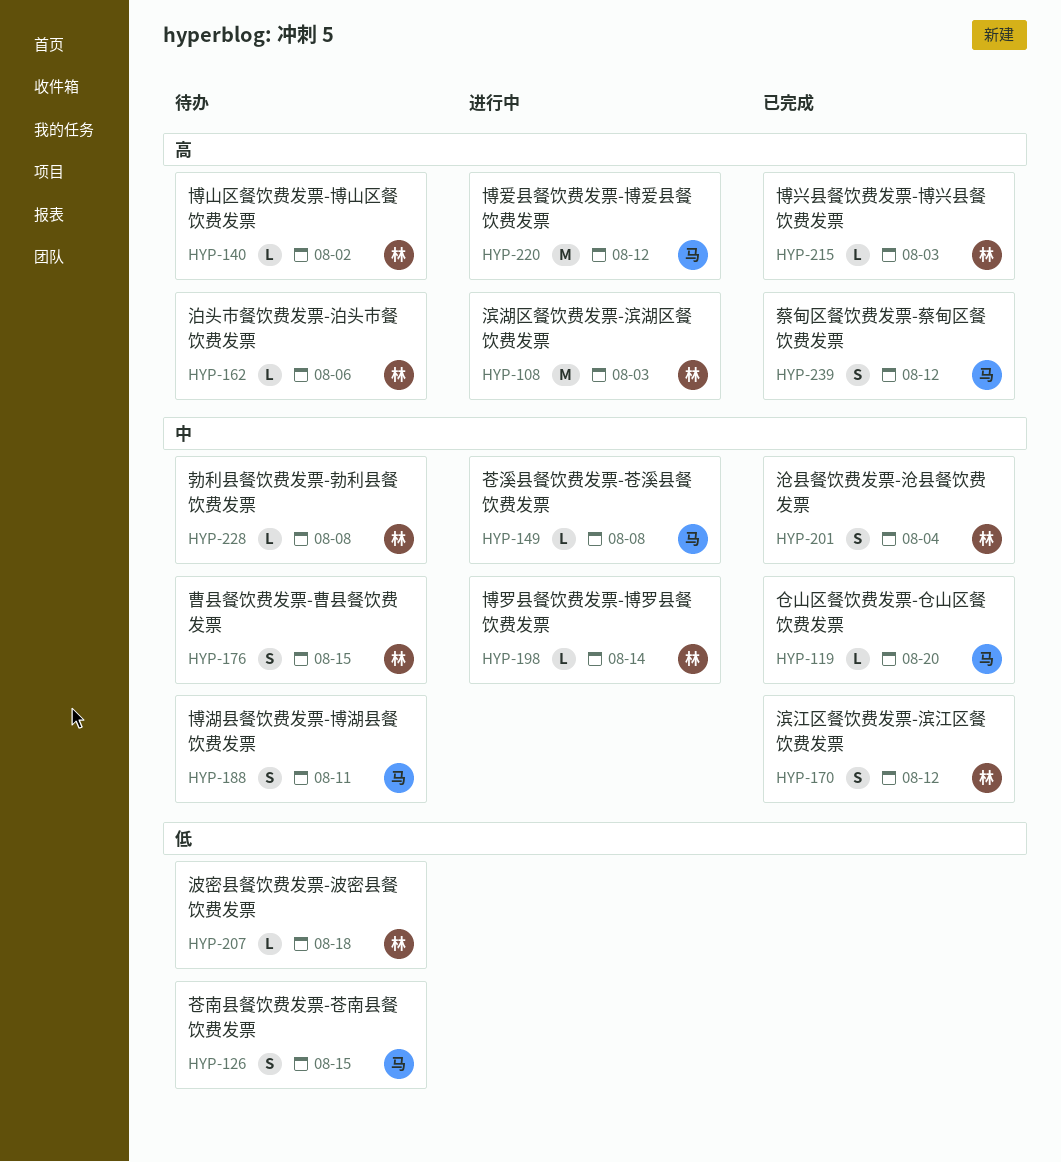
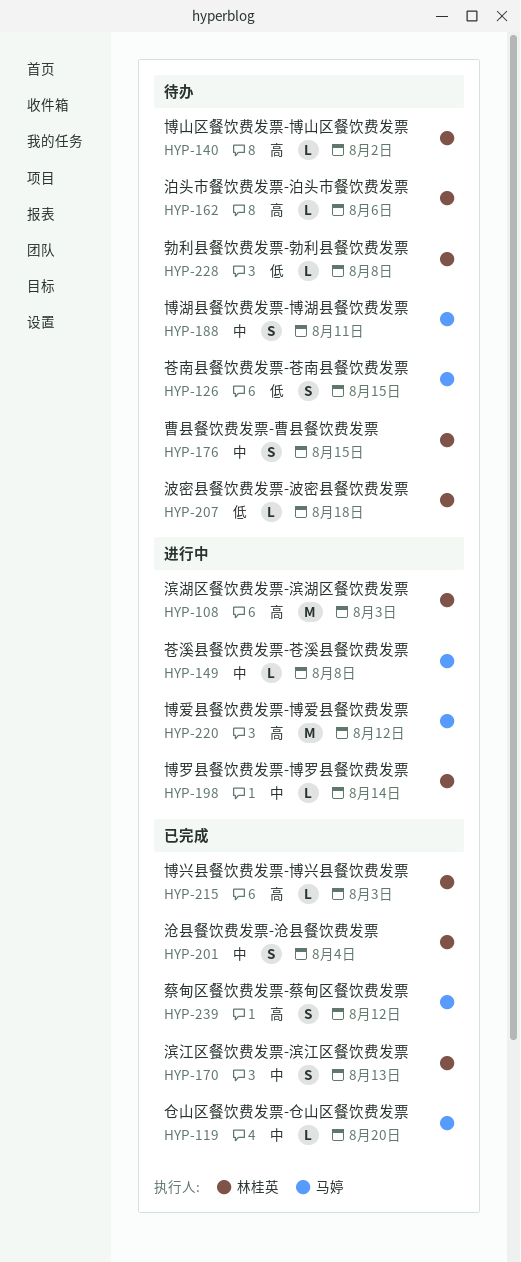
HYP-170, due: Aug 12 -> Aug 13
HYP-228, priority: 中 -> 低

